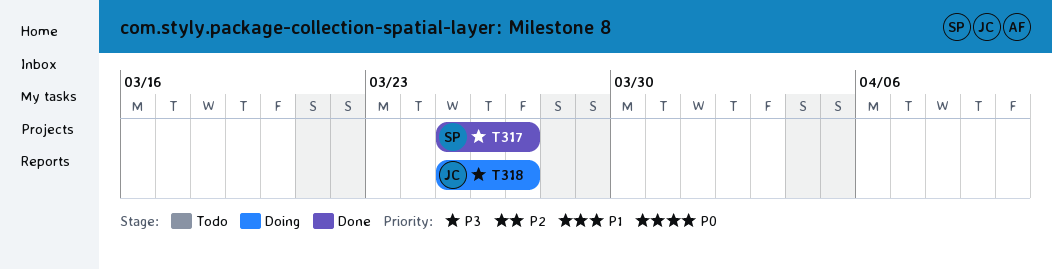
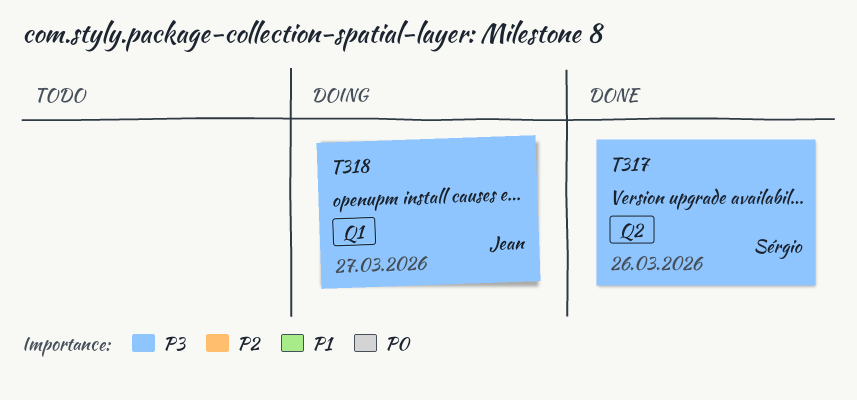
T317, due: Mar 27 -> Mar 26

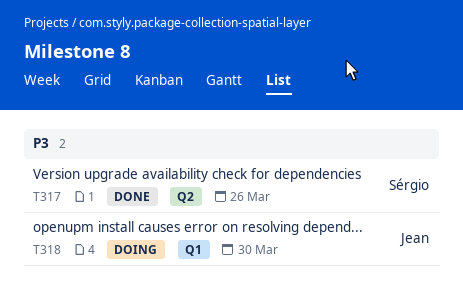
T318, due: Mar 27 -> Mar 30

